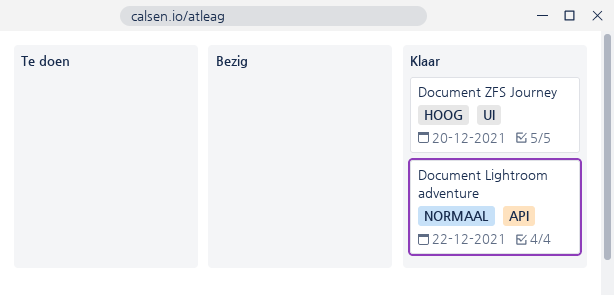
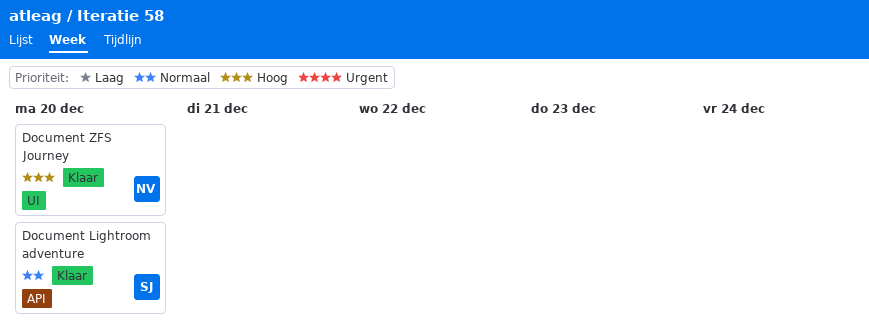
Document Lightroom adventure, due: Dec 22 -> Dec 20

